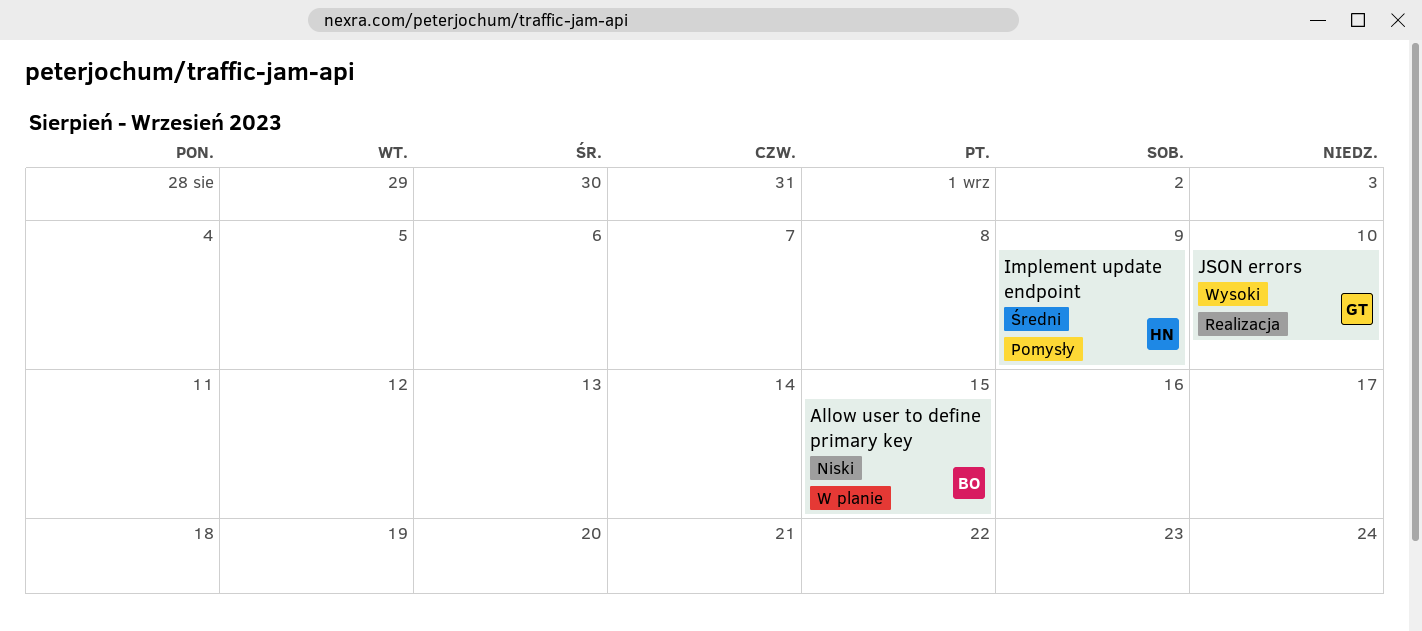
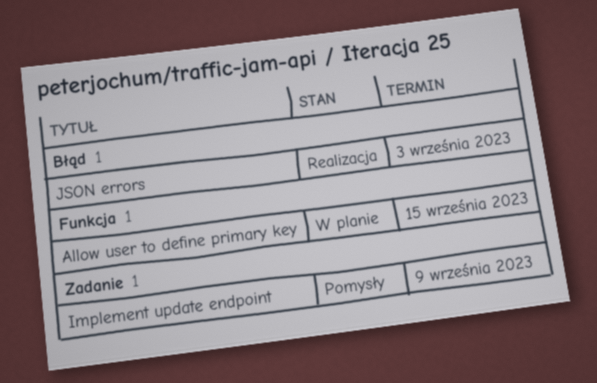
JSON errors, due: Sep 10 -> Sep 3

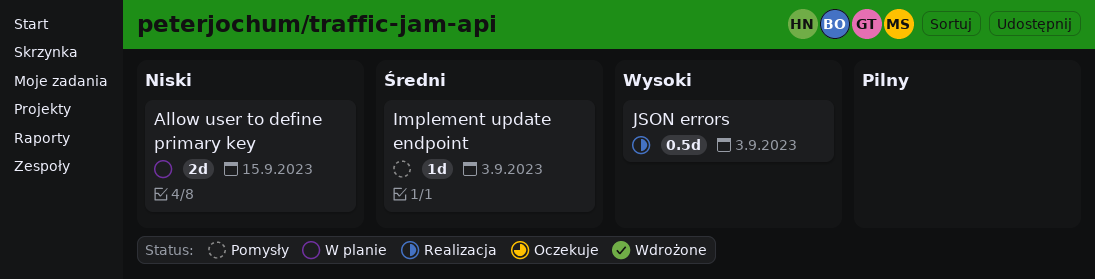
Implement update endpoint, due: Sep 9 -> Sep 3

